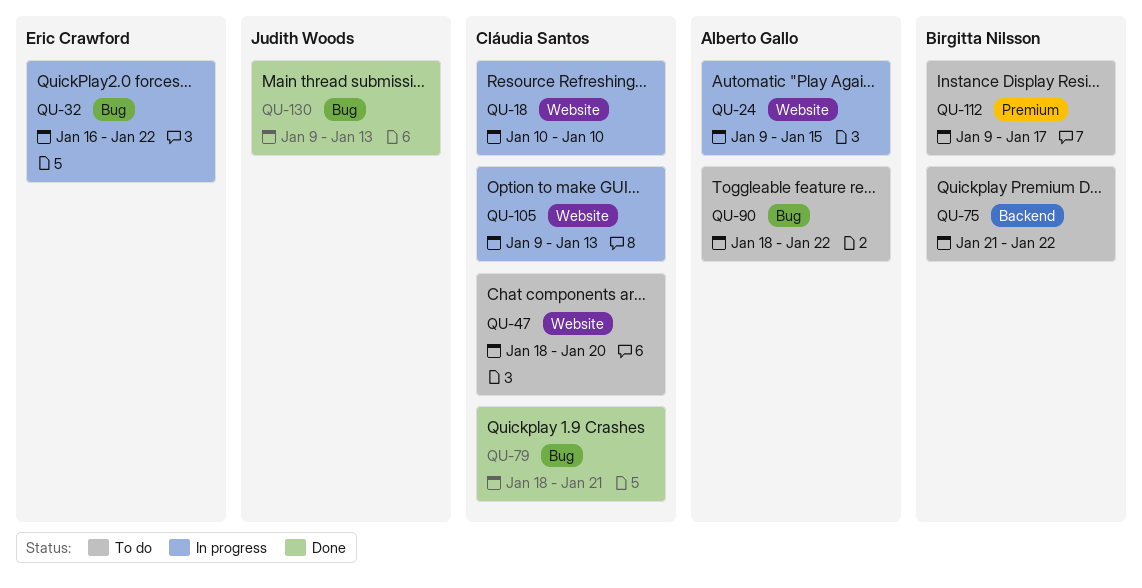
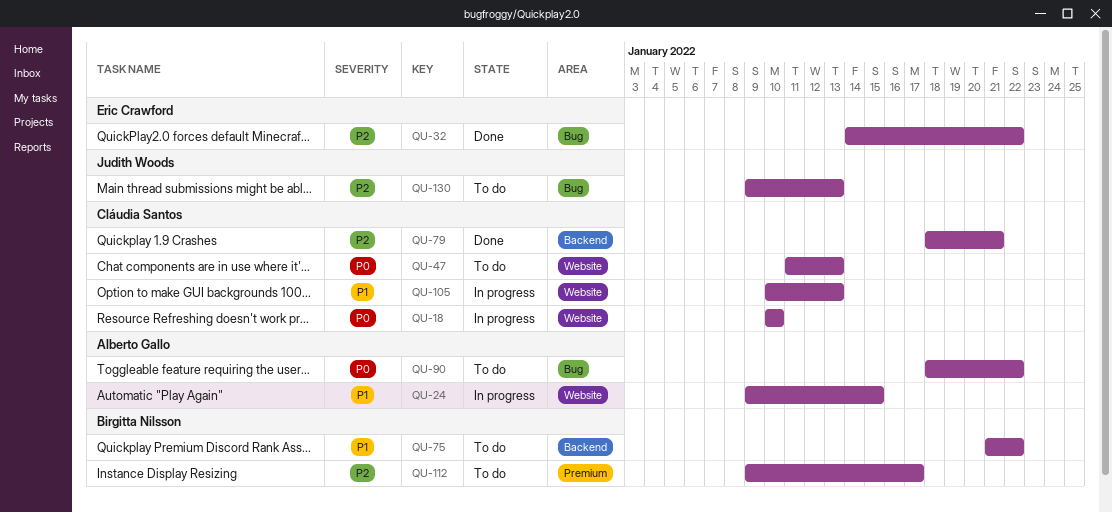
QU-32, status: In progress -> Done
QU-32, start: Jan 16 -> Jan 14
QU-47, start: Jan 18 -> Jan 11
QU-47, due: Jan 20 -> Jan 13
QU-79, label: Bug -> Backend
QU-105, start: Jan 9 -> Jan 10
QU-130, status: Done -> To do

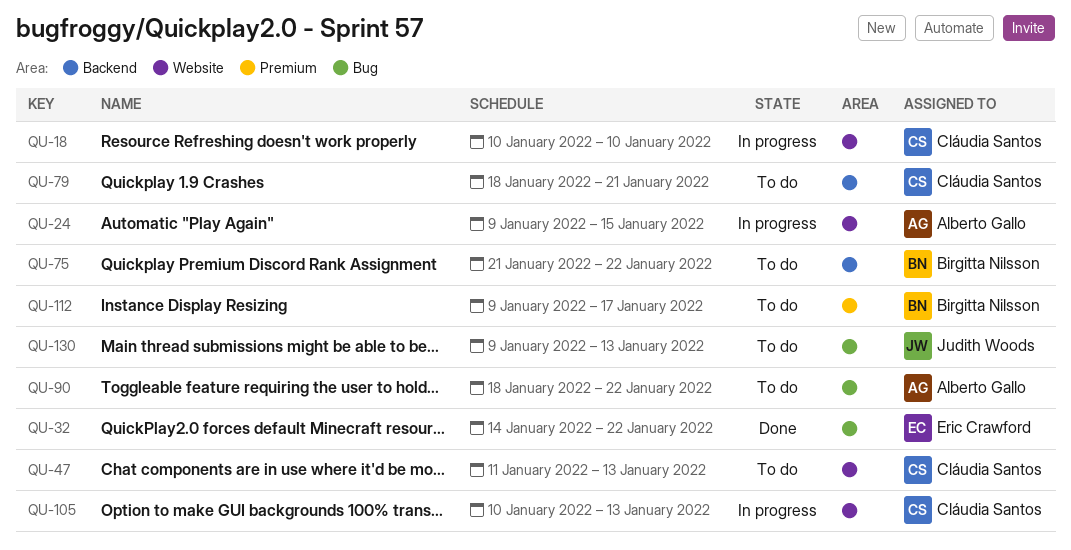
QU-79, status: Done -> To do

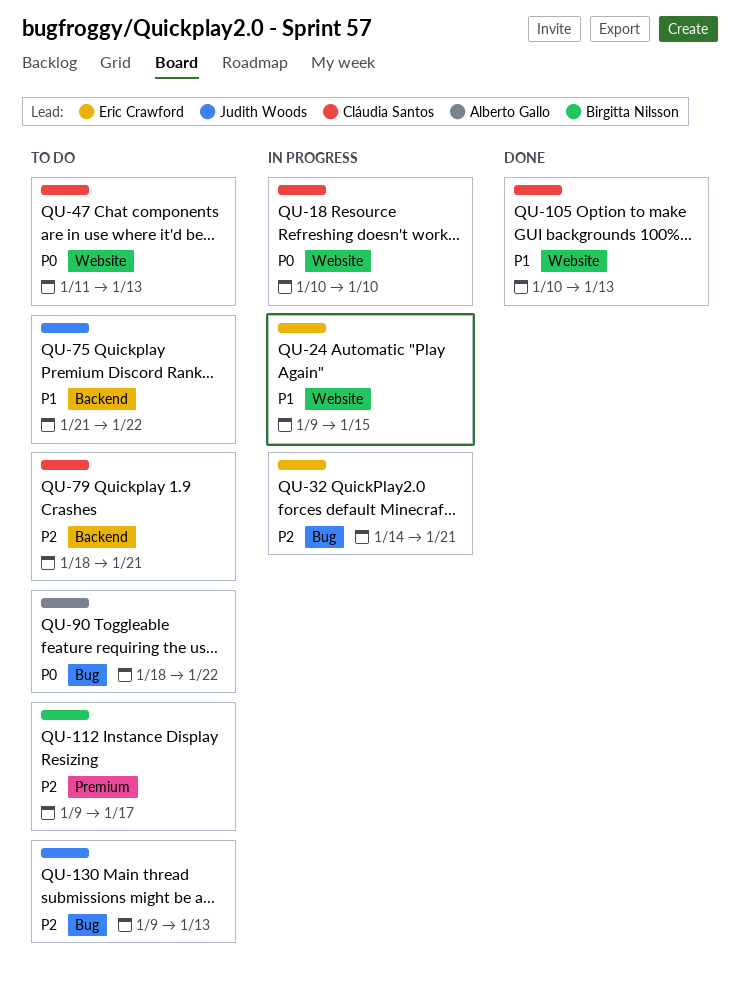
QU-24, owner: Alberto Gallo -> Eric Crawford
QU-32, status: Done -> In progress
QU-32, due: Jan 22 -> Jan 21
QU-75, owner: Birgitta Nilsson -> Judith Woods
QU-105, status: In progress -> Done

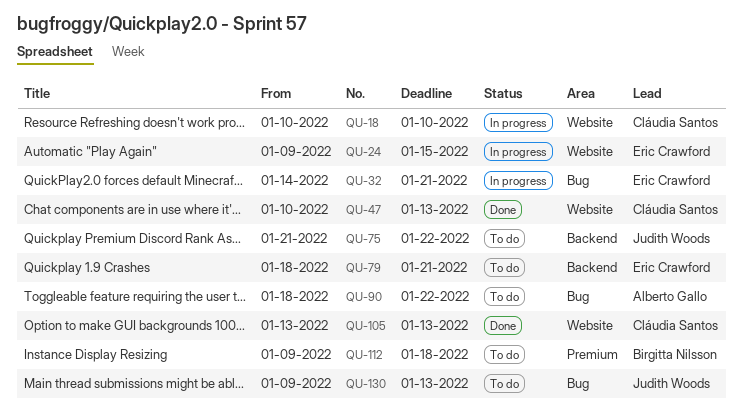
QU-47, status: To do -> Done
QU-47, start: Jan 11 -> Jan 10
QU-79, owner: Cláudia Santos -> Eric Crawford
QU-105, start: Jan 10 -> Jan 13
QU-112, due: Jan 17 -> Jan 18

